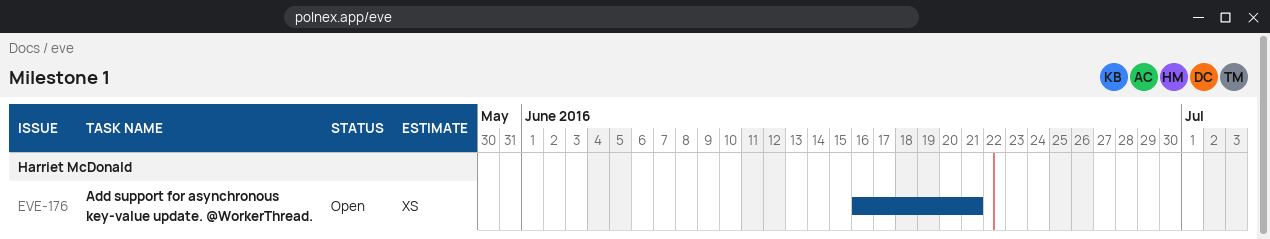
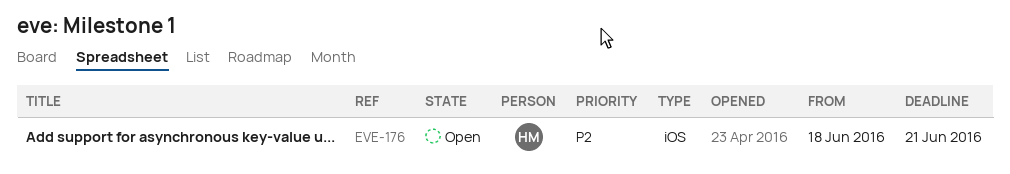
EVE-176, start: Jun 16 -> Jun 18

